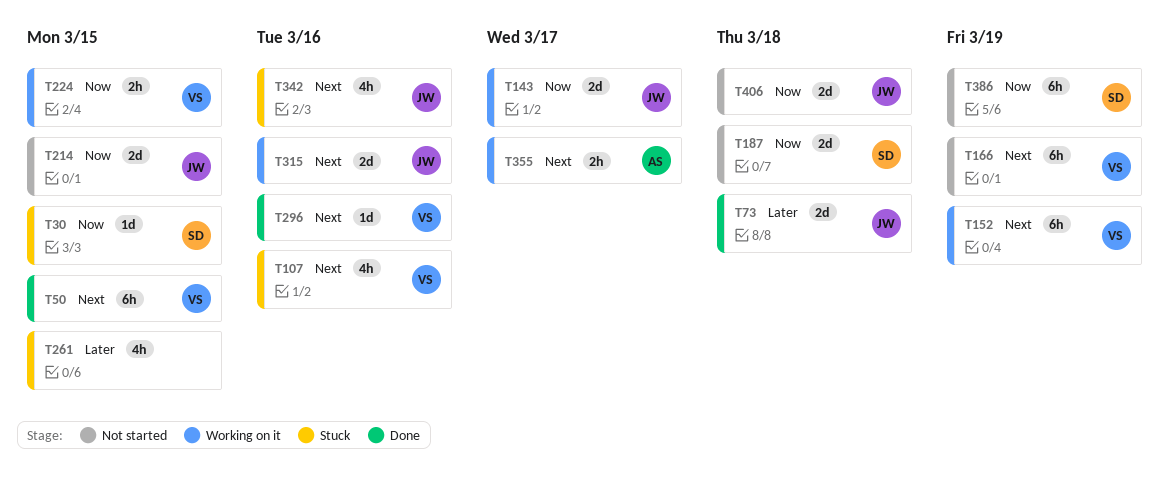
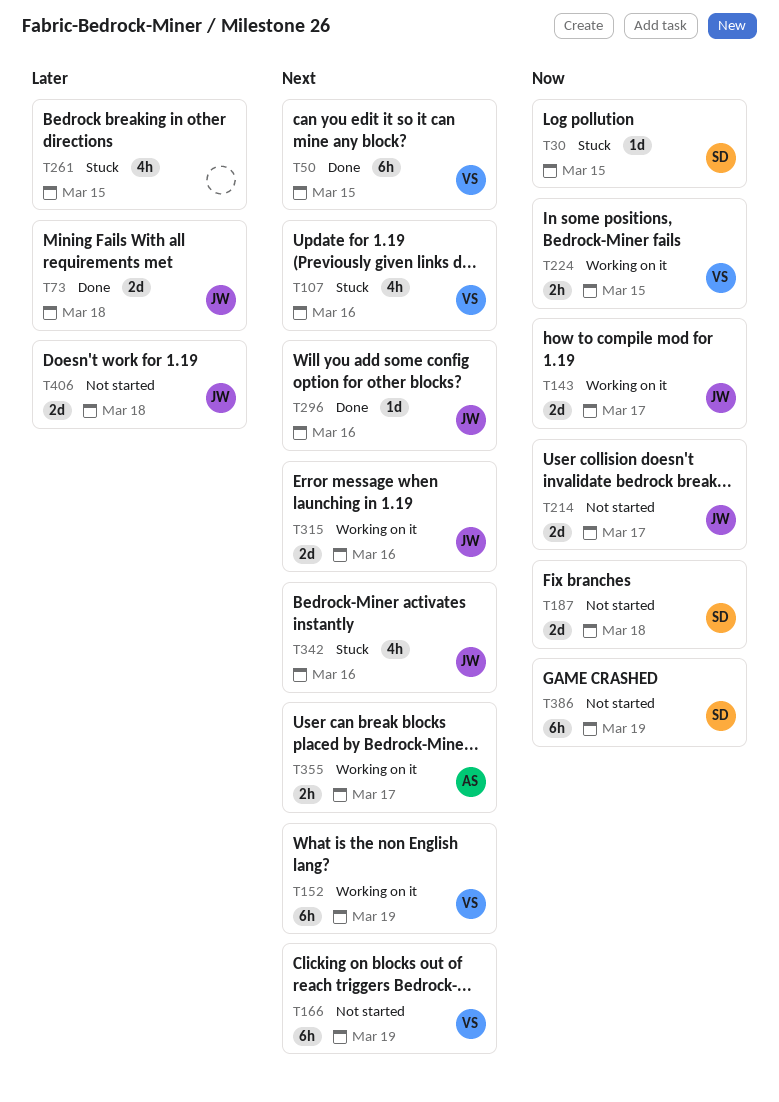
T214, due: Mar 15 -> Mar 17
T296, owner: VS -> JW
T406, priority: Now -> Later

